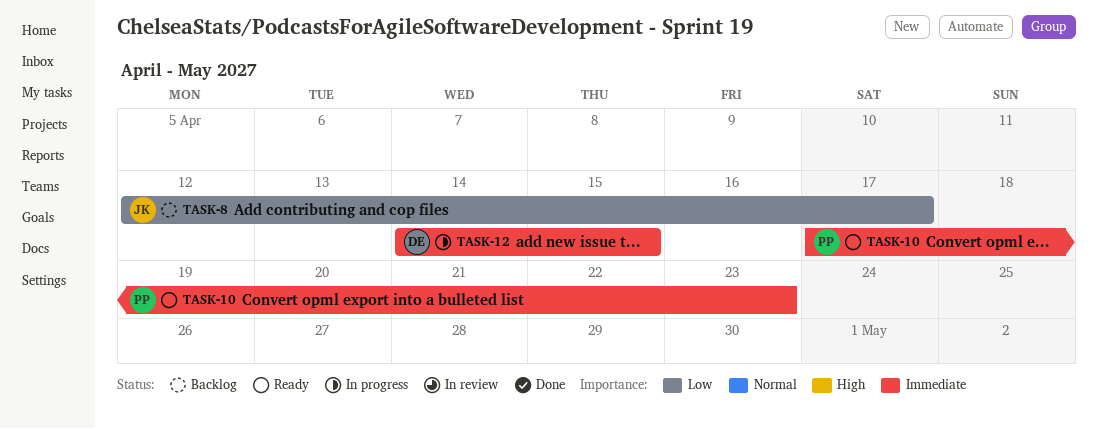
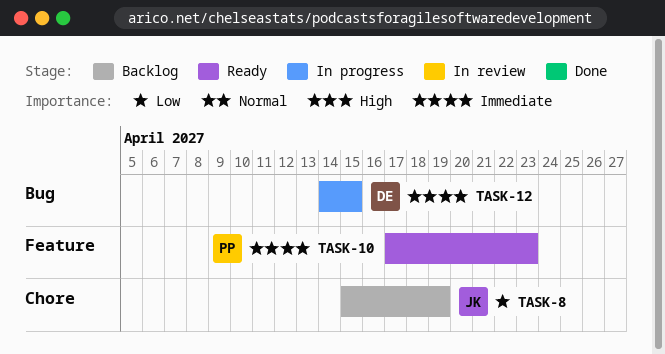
TASK-8, start: Apr 12 -> Apr 15
TASK-8, due: Apr 17 -> Apr 19

